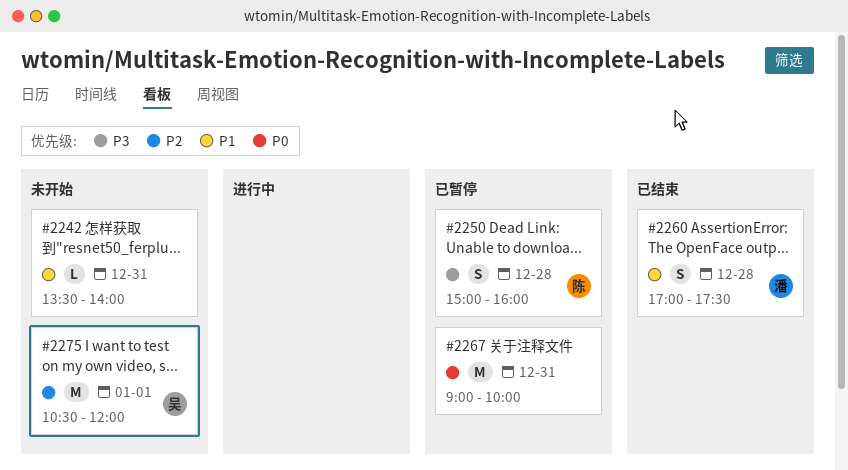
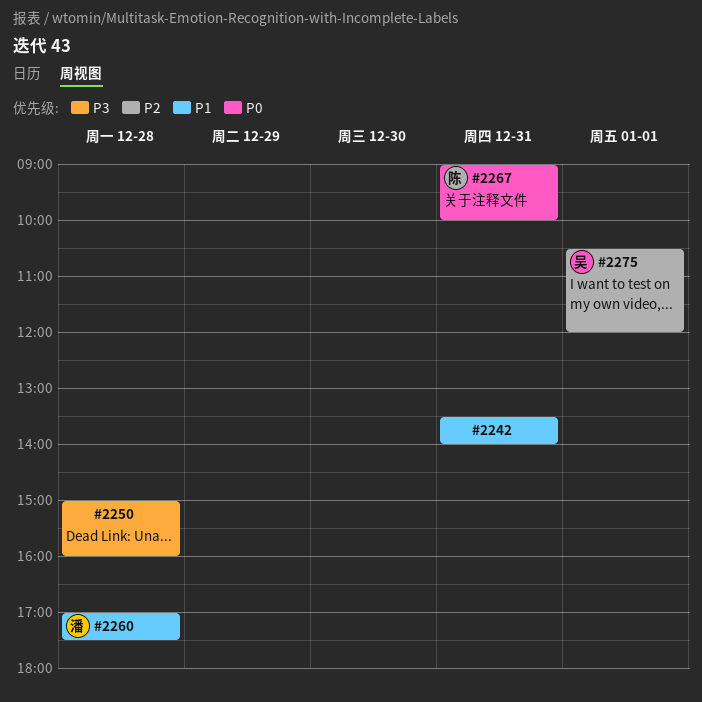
#2250, owner: 陈 -> none
#2267, owner: none -> 陈

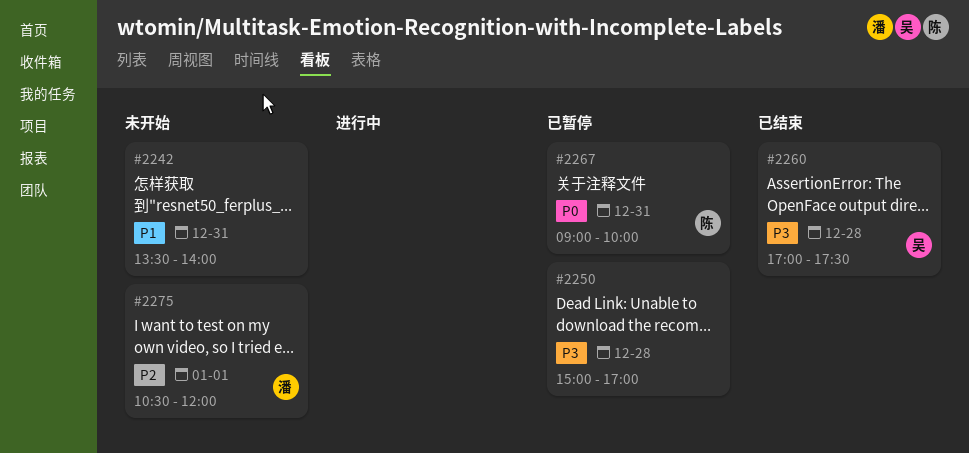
#2250, ends: 16:00 -> 17:00
#2260, owner: 潘 -> 吴
#2260, priority: P1 -> P3
#2275, owner: 吴 -> 潘

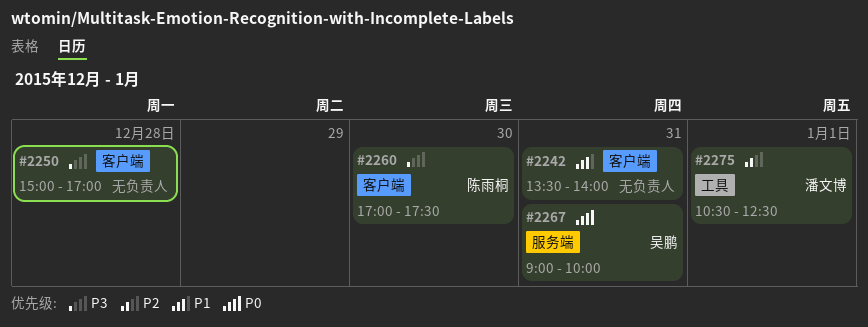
#2260, owner: 吴鹏 -> 陈雨桐
#2260, day: Dec 28 -> Dec 30
#2267, owner: 陈雨桐 -> 吴鹏
#2275, ends: 12:00 -> 12:30

